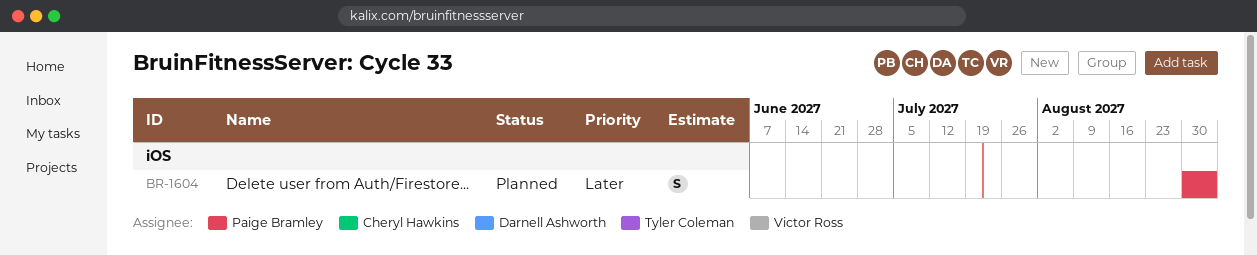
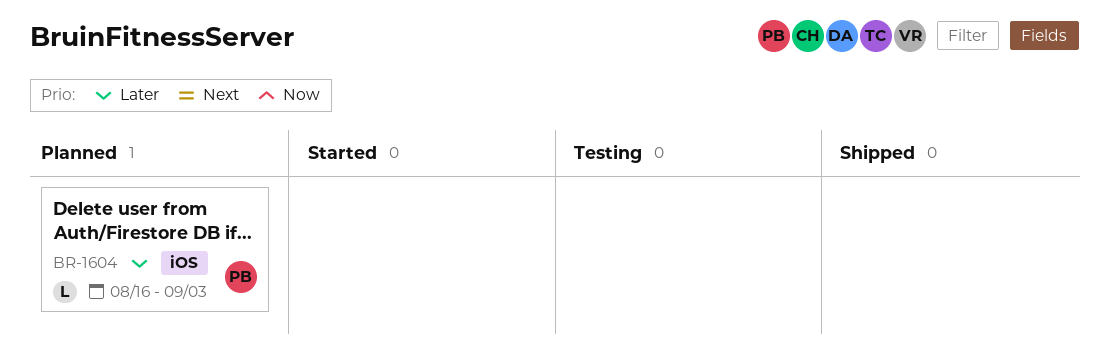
BR-1604, estimate: S -> L
BR-1604, start: Aug 30 -> Aug 16

